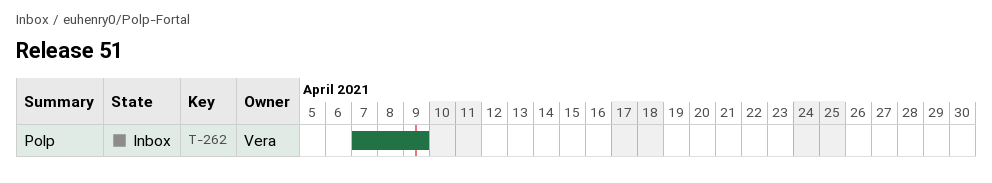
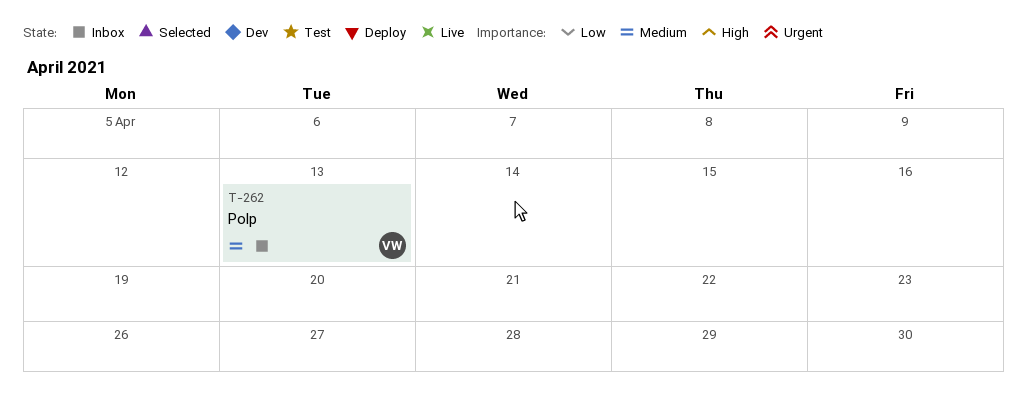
T-262, due: Apr 9 -> Apr 13

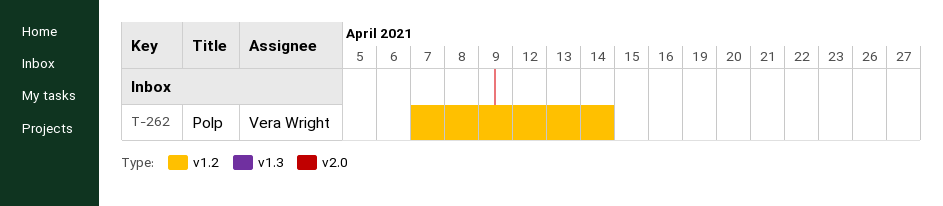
T-262, due: Apr 13 -> Apr 14

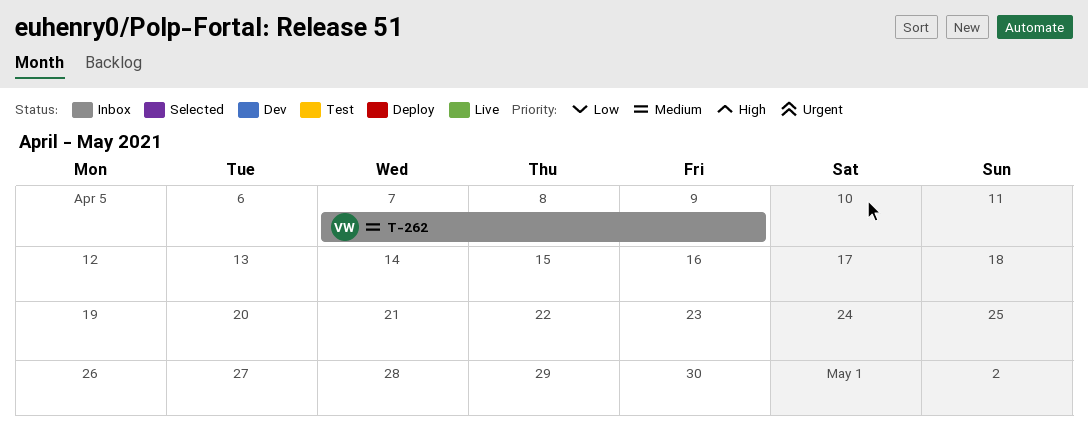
T-262, due: Apr 14 -> Apr 9

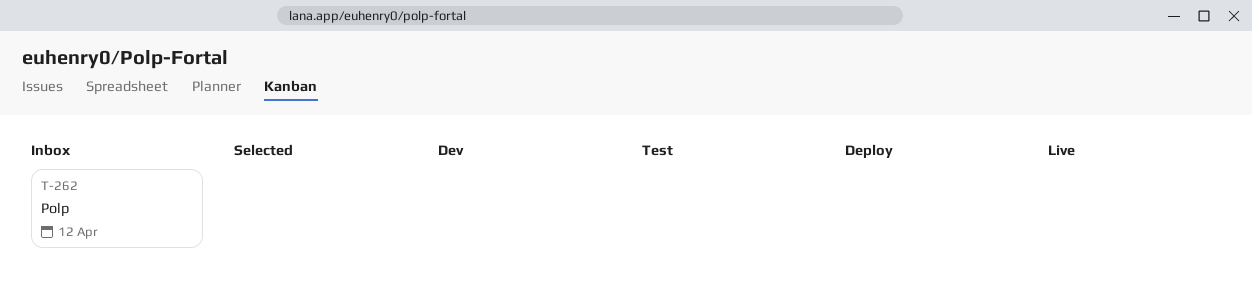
T-262, due: Apr 9 -> Apr 12

